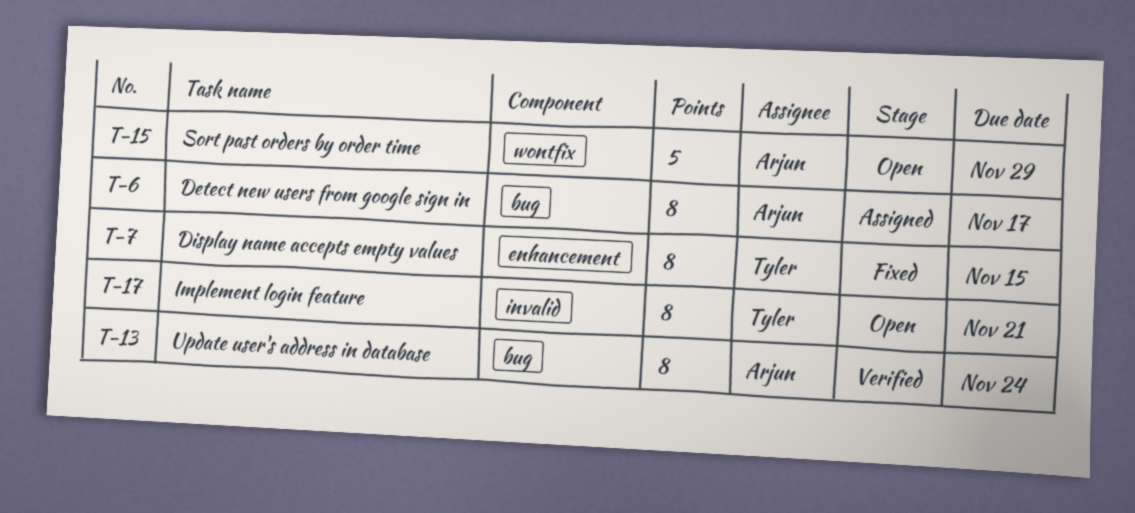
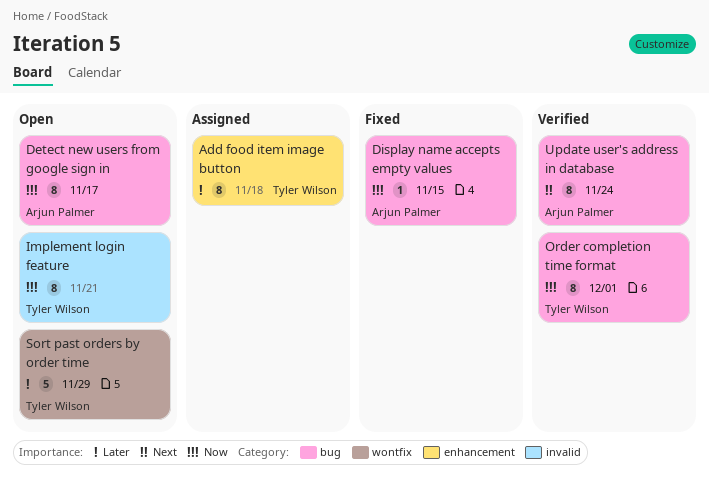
Add food item image button: none -> present
Detect new users from google sign in, status: Assigned -> Open
Display name accepts empty values, owner: Tyler Wilson -> Arjun Palmer
Display name accepts empty values, label: enhancement -> bug
Display name accepts empty values, estimate: 8 -> 1
Order completion time format: none -> present
Sort past orders by order time, owner: Arjun Palmer -> Tyler Wilson

